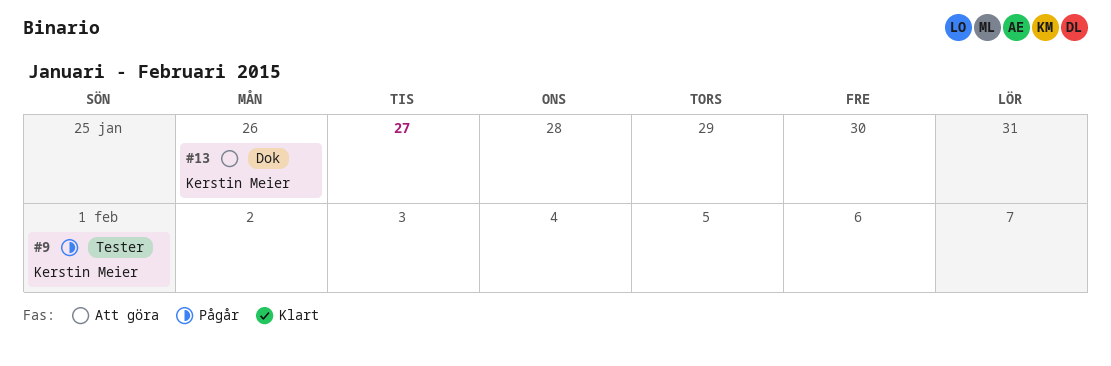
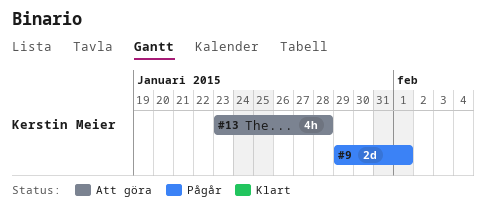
#13, due: Jan 26 -> Jan 28

